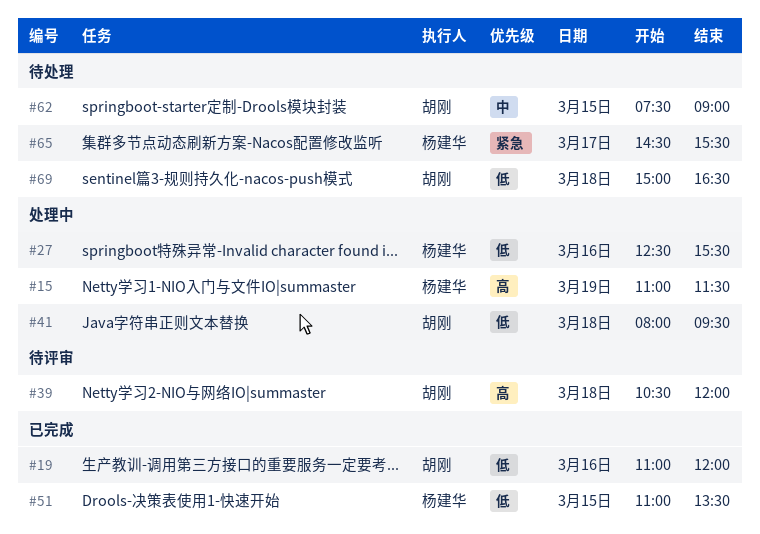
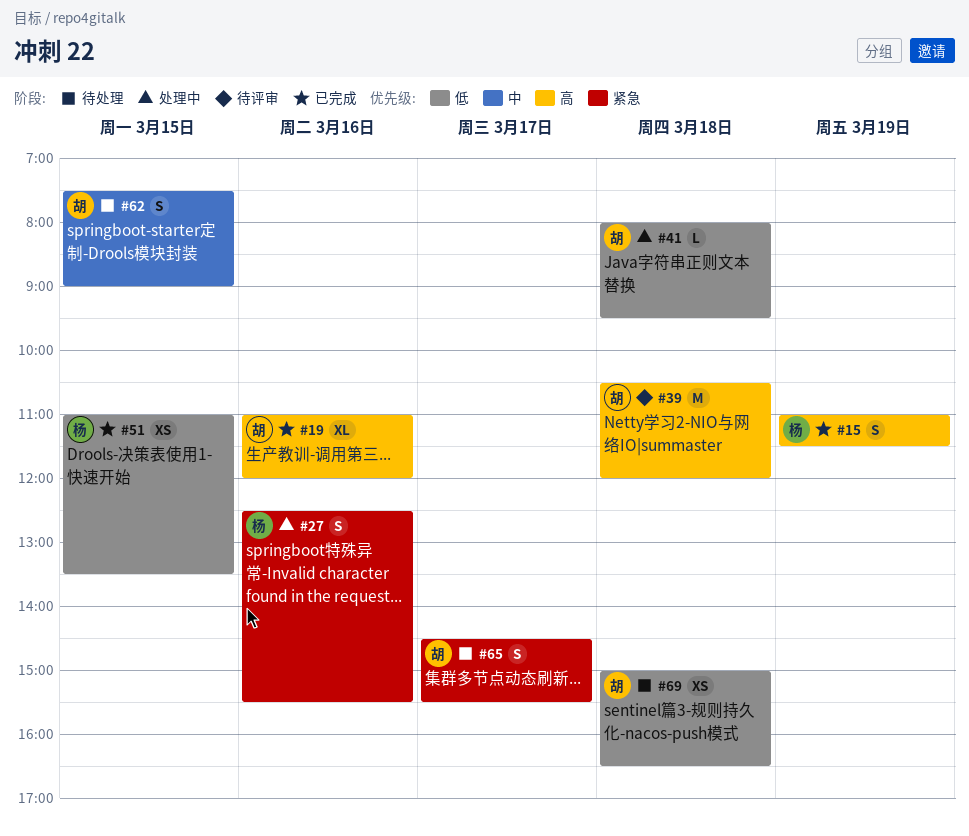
#15, status: 处理中 -> 已完成
#19, priority: 低 -> 高
#27, priority: 低 -> 紧急
#65, owner: 杨建华 -> 胡刚

